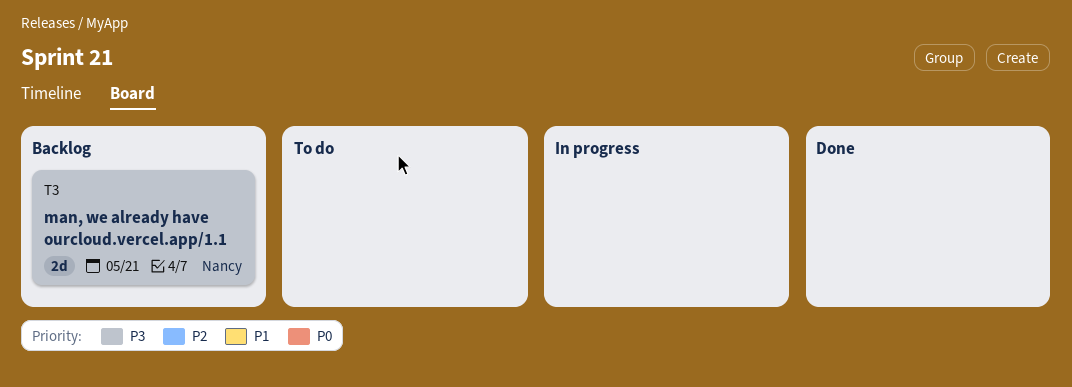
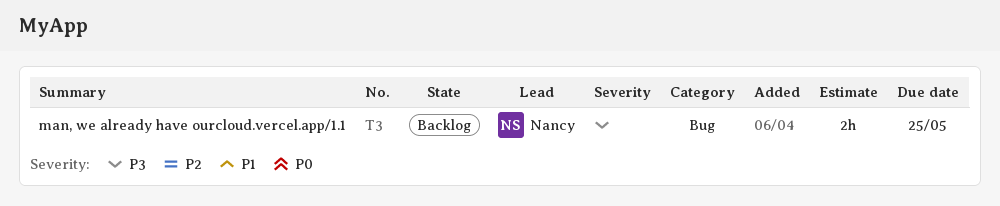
T3, estimate: 2d -> 2h
T3, due: May 21 -> May 25

